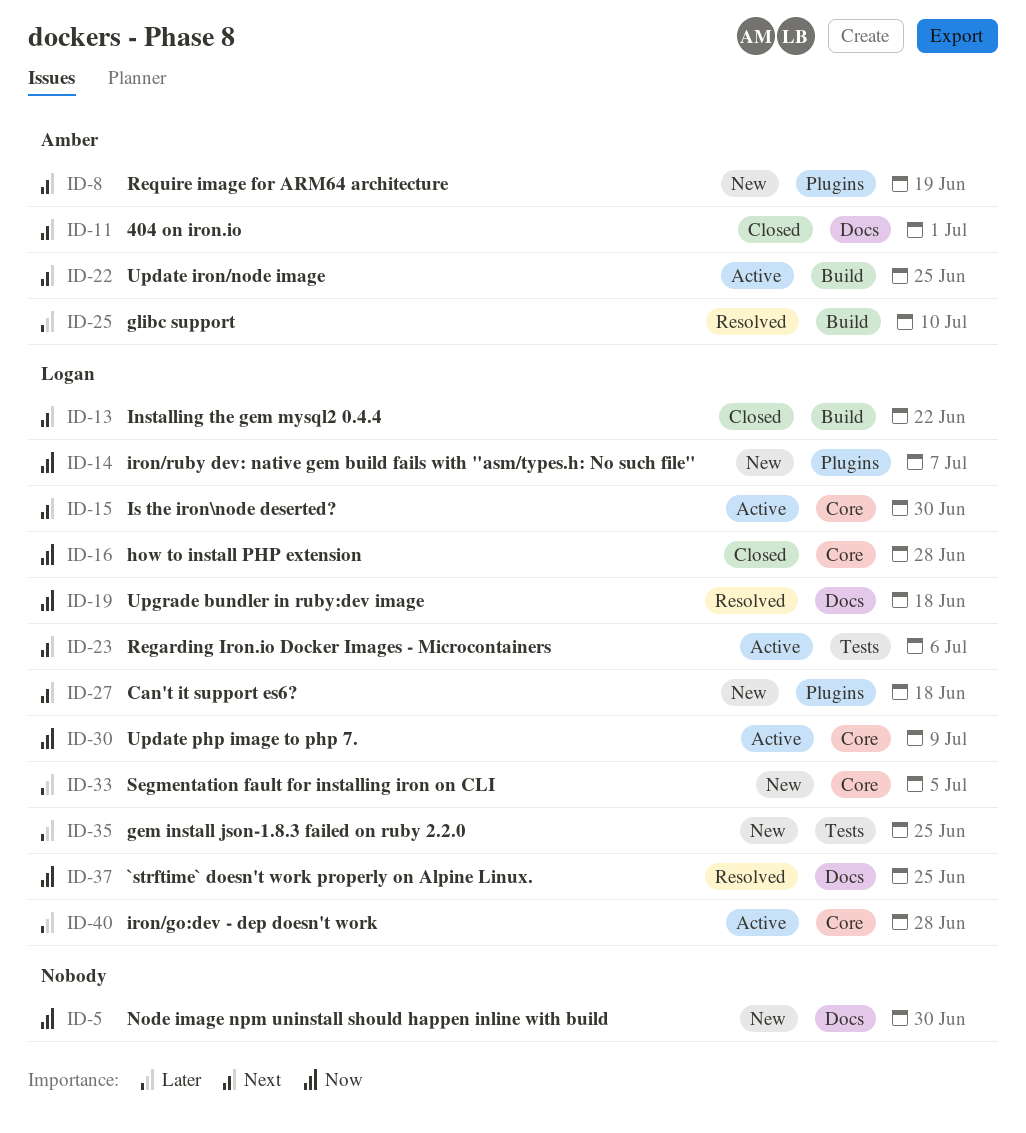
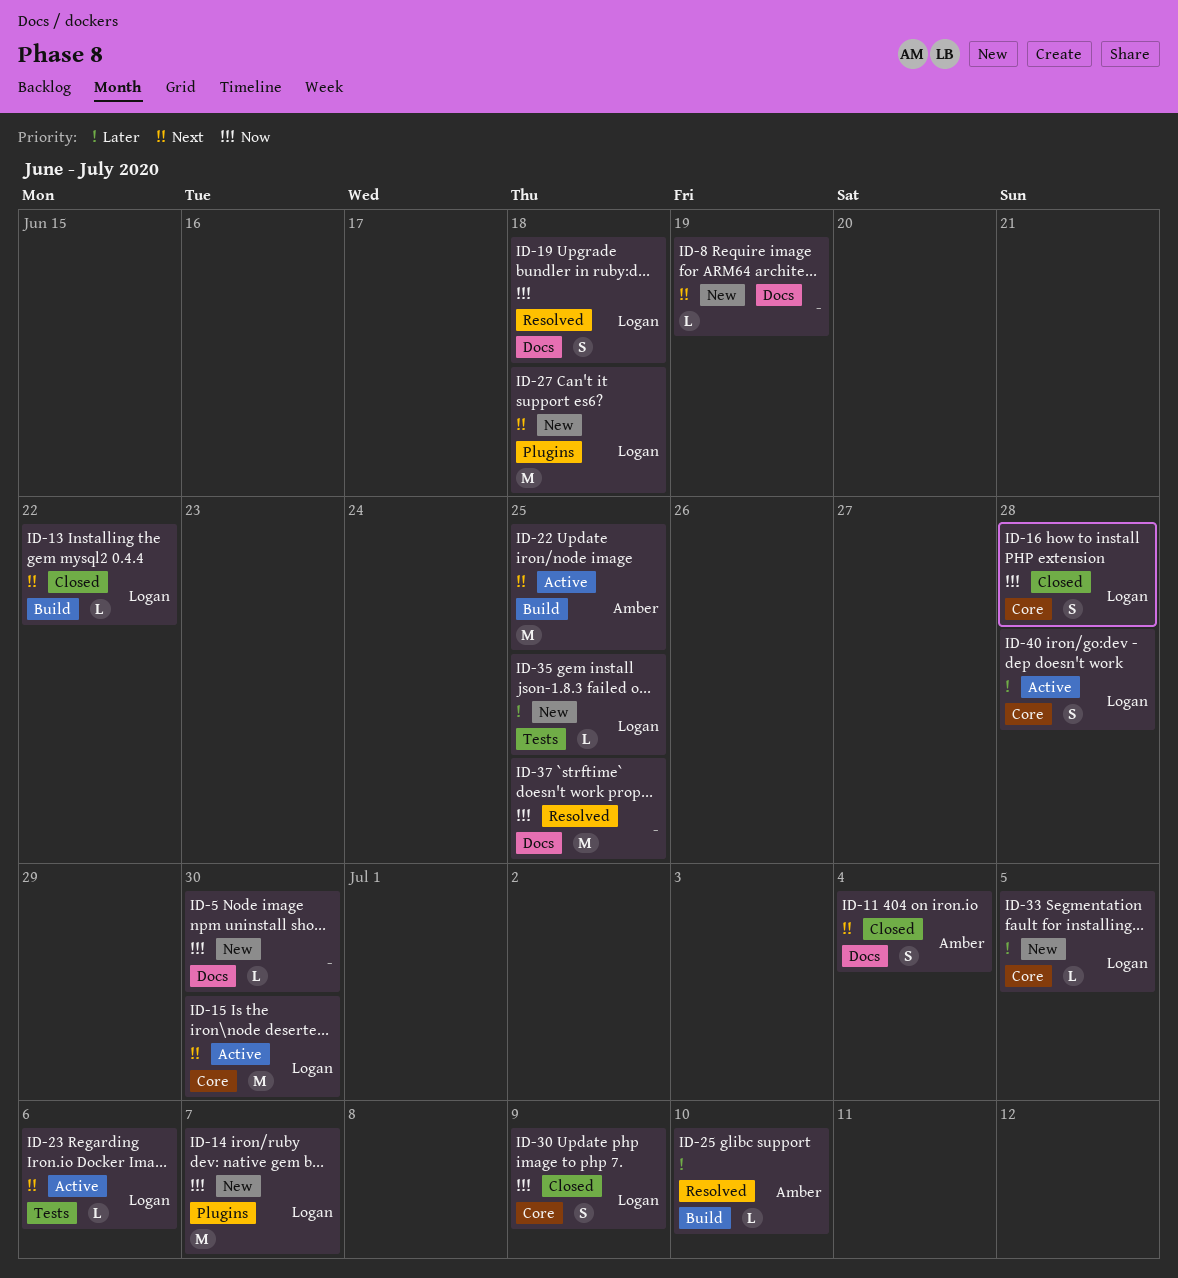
ID-8, owner: Amber -> none
ID-8, label: Plugins -> Docs
ID-11, due: Jul 1 -> Jul 4
ID-30, status: Active -> Closed
ID-37, owner: Logan -> none

